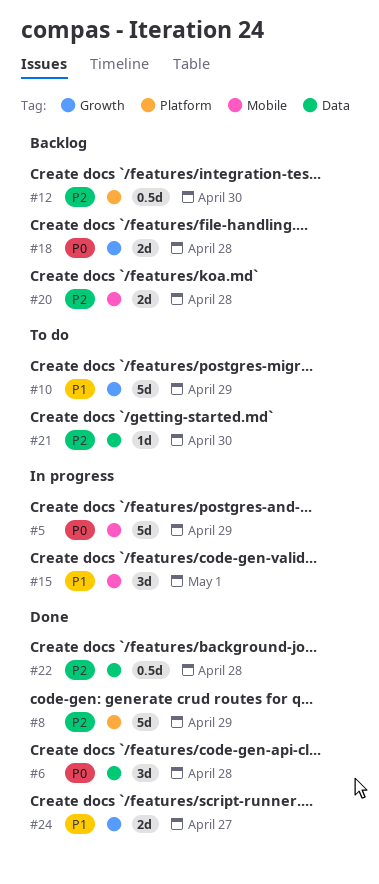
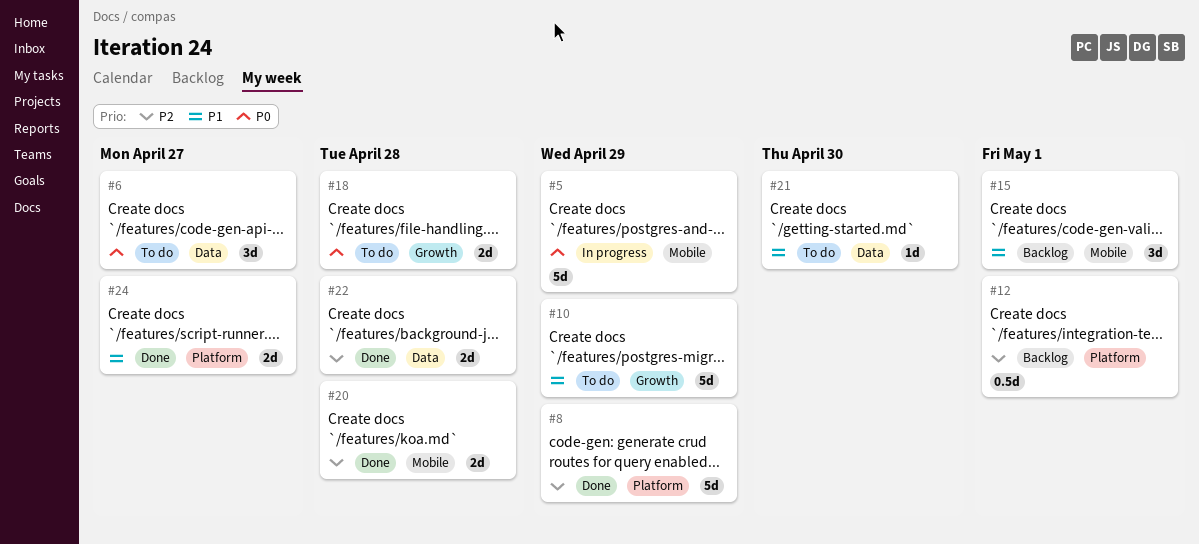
#6, status: Done -> To do
#6, due: Apr 28 -> Apr 27
#12, due: Apr 30 -> May 1
#15, status: In progress -> Backlog
#18, status: Backlog -> To do
#20, status: Backlog -> Done
#21, priority: P2 -> P1
#22, estimate: 0.5d -> 2d
#24, label: Growth -> Platform

